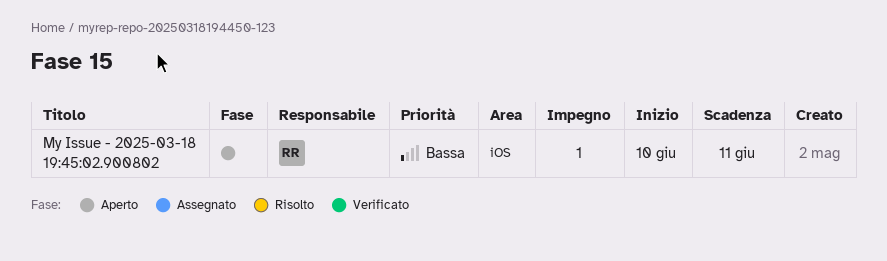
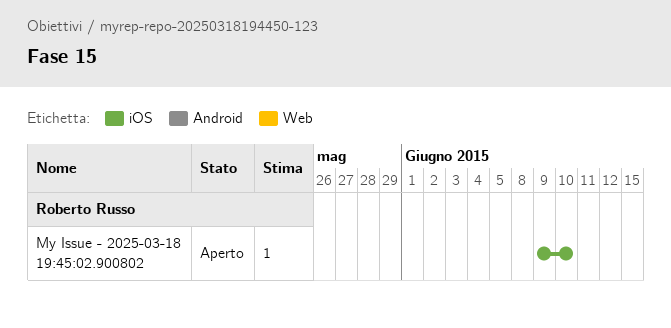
My Issue - 2025-03-18 19:45:02.900802, start: Jun 10 -> Jun 9
My Issue - 2025-03-18 19:45:02.900802, due: Jun 11 -> Jun 10

